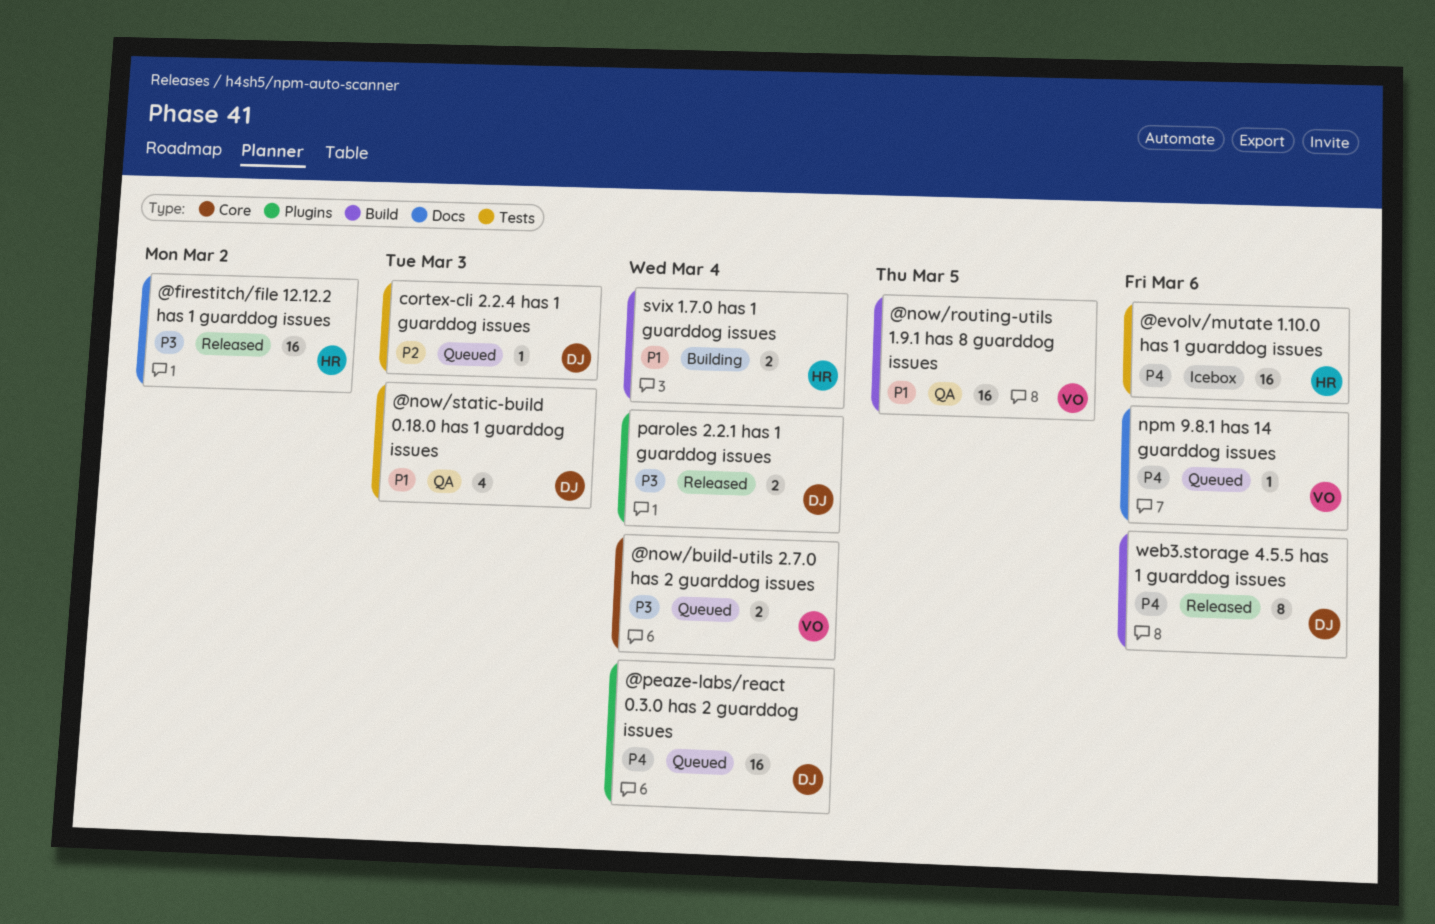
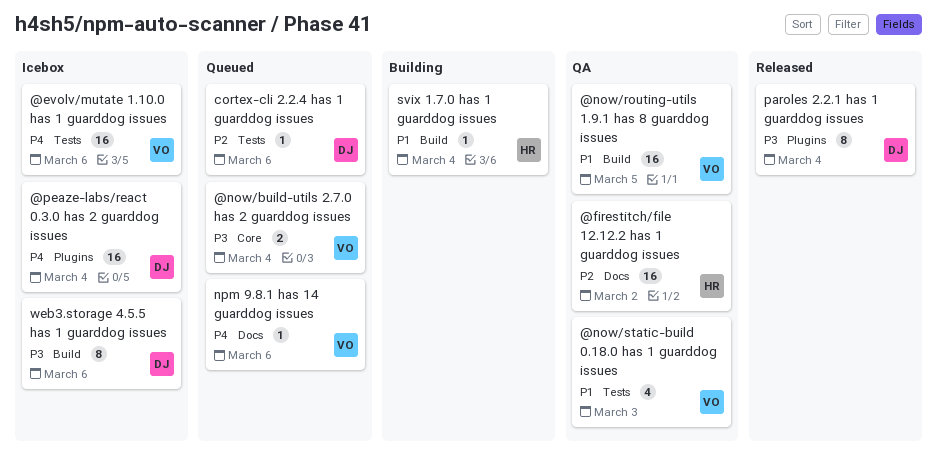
@evolv/mutate 1.10.0 has 1 guarddog issues, owner: HR -> VO
@firestitch/file 12.12.2 has 1 guarddog issues, status: Released -> QA
@firestitch/file 12.12.2 has 1 guarddog issues, priority: P3 -> P2
@now/static-build 0.18.0 has 1 guarddog issues, owner: DJ -> VO
@peaze-labs/react 0.3.0 has 2 guarddog issues, status: Queued -> Icebox
cortex-cli 2.2.4 has 1 guarddog issues, due: Mar 3 -> Mar 6
paroles 2.2.1 has 1 guarddog issues, estimate: 2 -> 8
svix 1.7.0 has 1 guarddog issues, estimate: 2 -> 1
web3.storage 4.5.5 has 1 guarddog issues, status: Released -> Icebox
web3.storage 4.5.5 has 1 guarddog issues, priority: P4 -> P3

